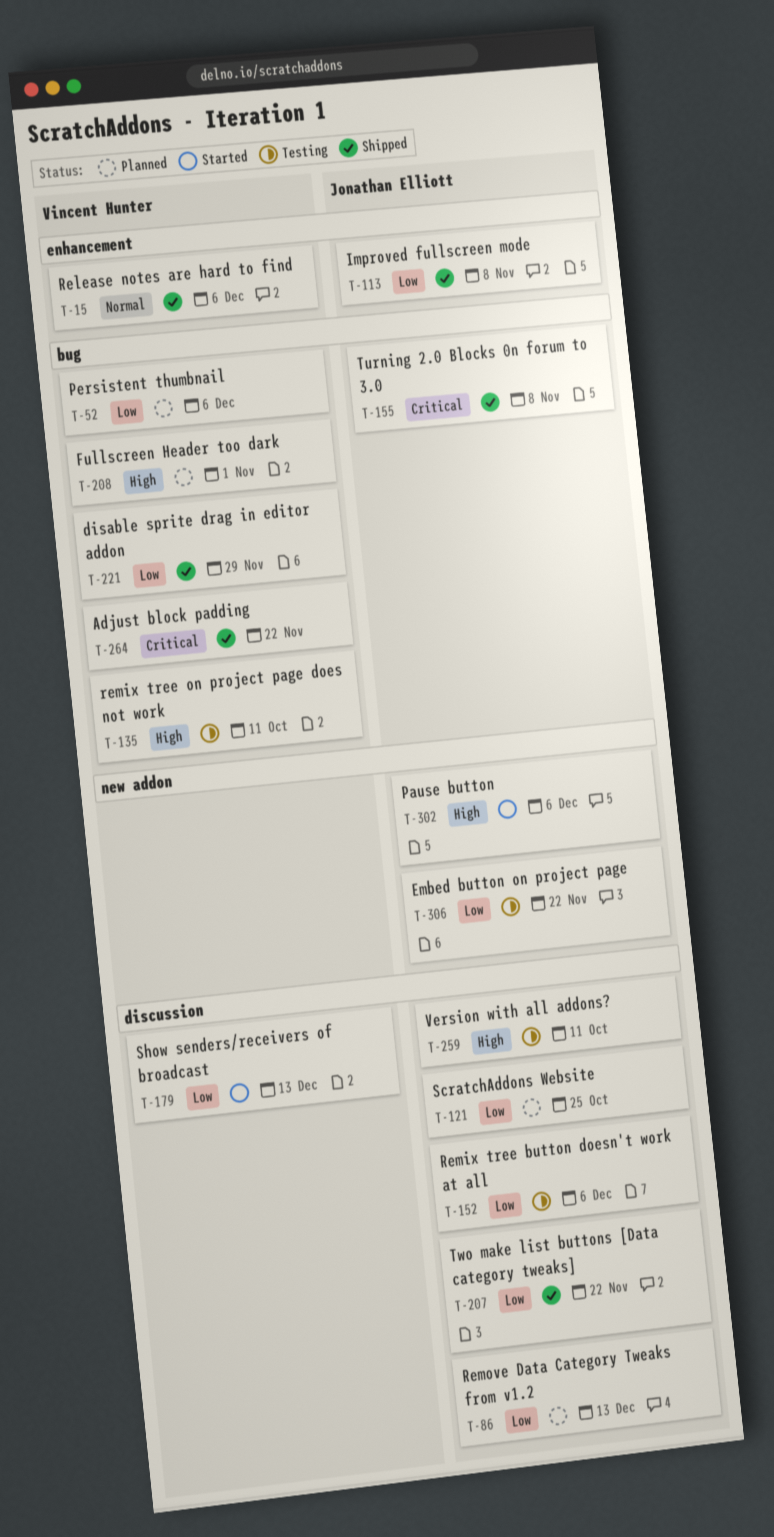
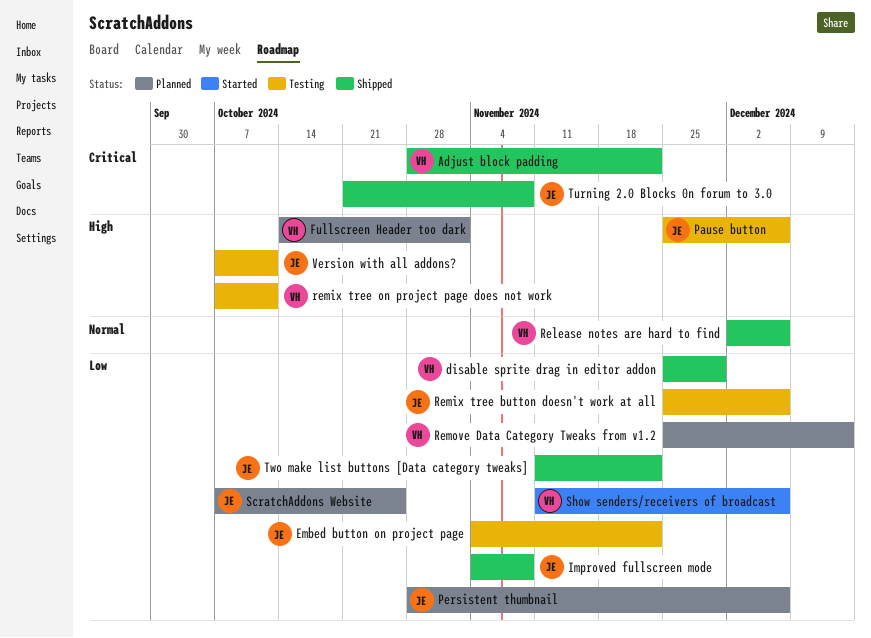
Pause button, status: Started -> Testing
Persistent thumbnail, owner: Vincent Hunter -> Jonathan Elliott
Remove Data Category Tweaks from v1.2, owner: Jonathan Elliott -> Vincent Hunter
Show senders/receivers of broadcast, due: Dec 13 -> Dec 6

